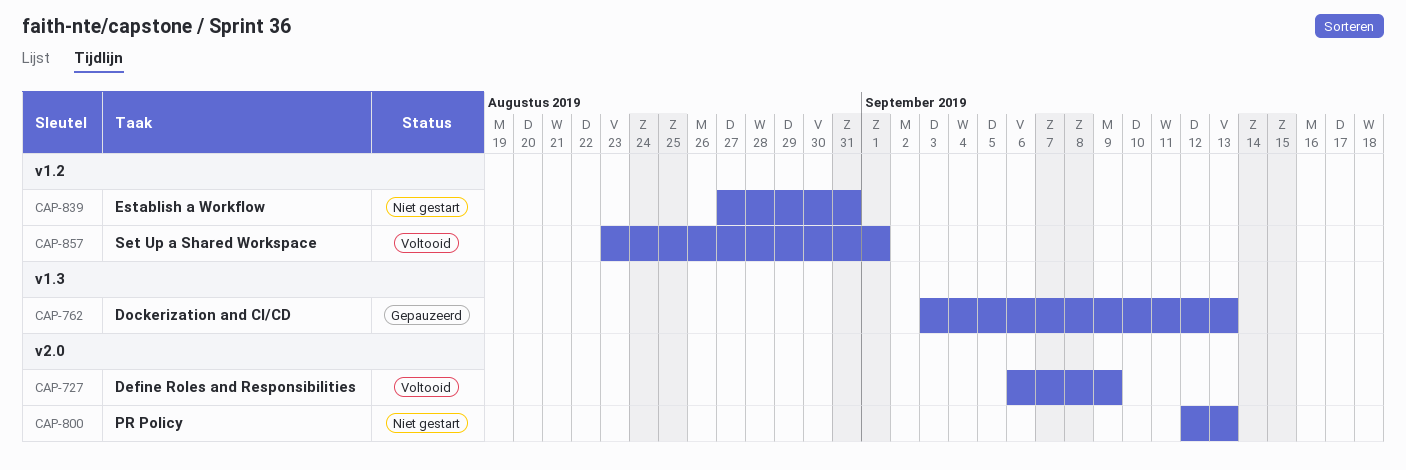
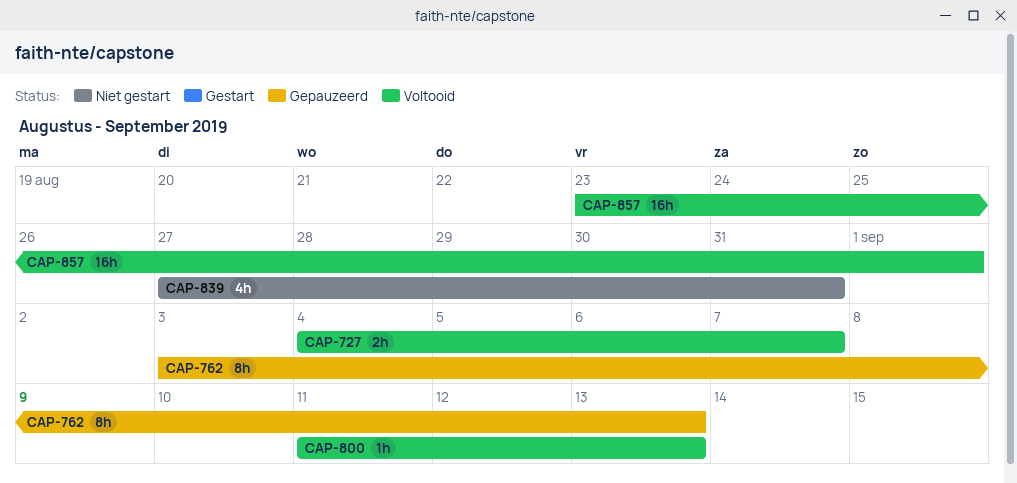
CAP-727, start: Sep 6 -> Sep 4
CAP-727, due: Sep 9 -> Sep 7
CAP-800, status: Niet gestart -> Voltooid
CAP-800, start: Sep 12 -> Sep 11

